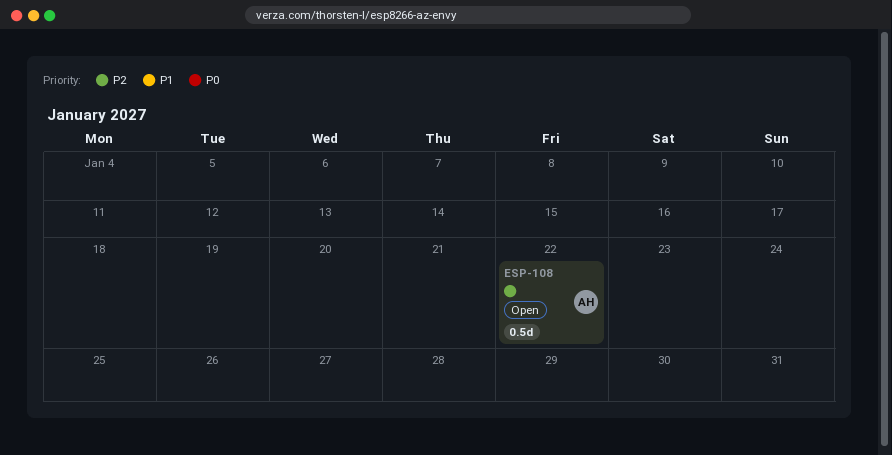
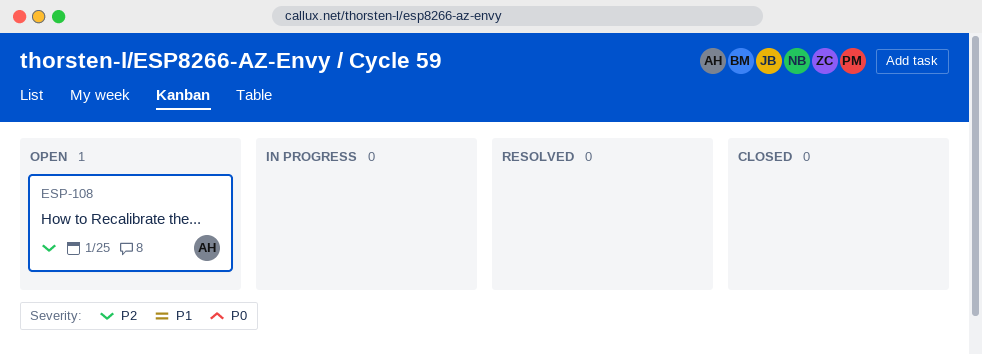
ESP-108, due: Jan 22 -> Jan 25

